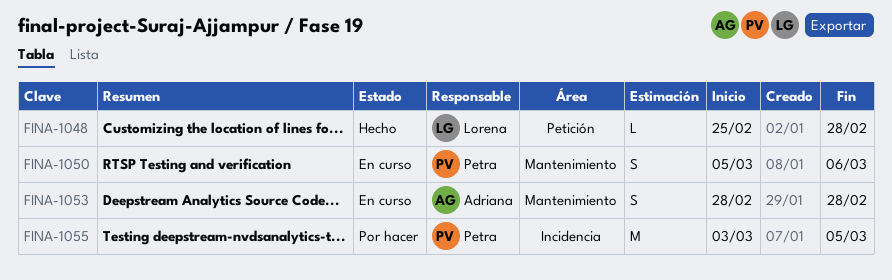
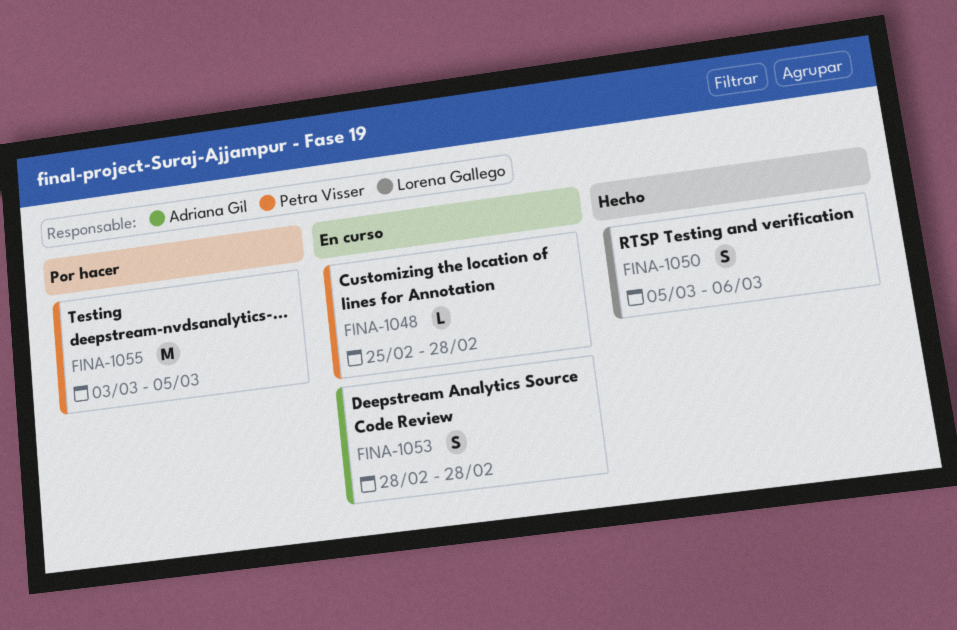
FINA-1048, status: Hecho -> En curso
FINA-1048, owner: Lorena Gallego -> Petra Visser
FINA-1050, status: En curso -> Hecho
FINA-1050, owner: Petra Visser -> Lorena Gallego

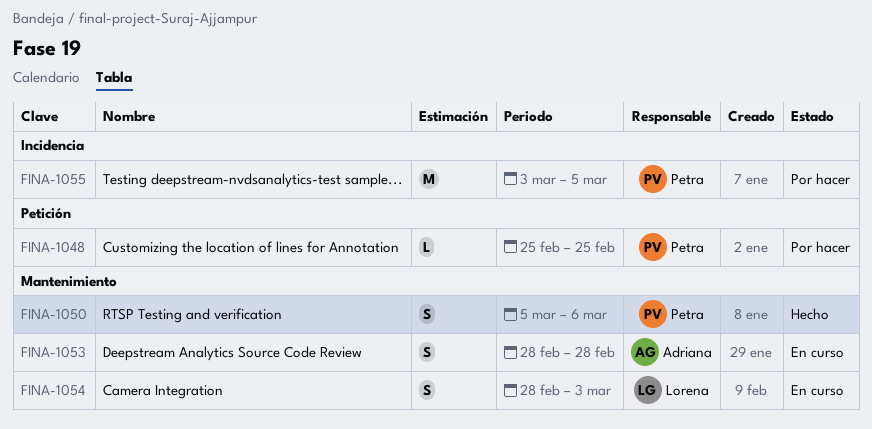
FINA-1048, status: En curso -> Por hacer
FINA-1048, due: Feb 28 -> Feb 25
FINA-1050, owner: Lorena Gallego -> Petra Visser
FINA-1054: none -> present

